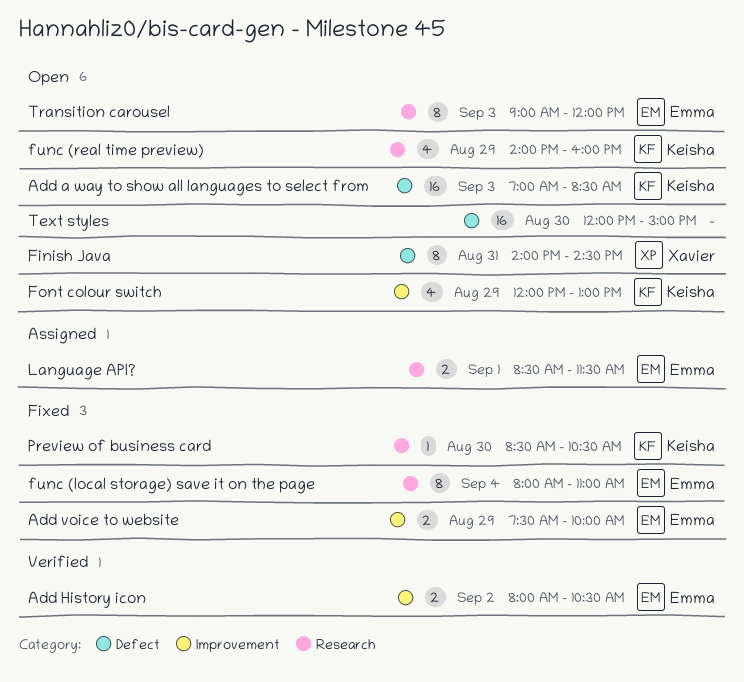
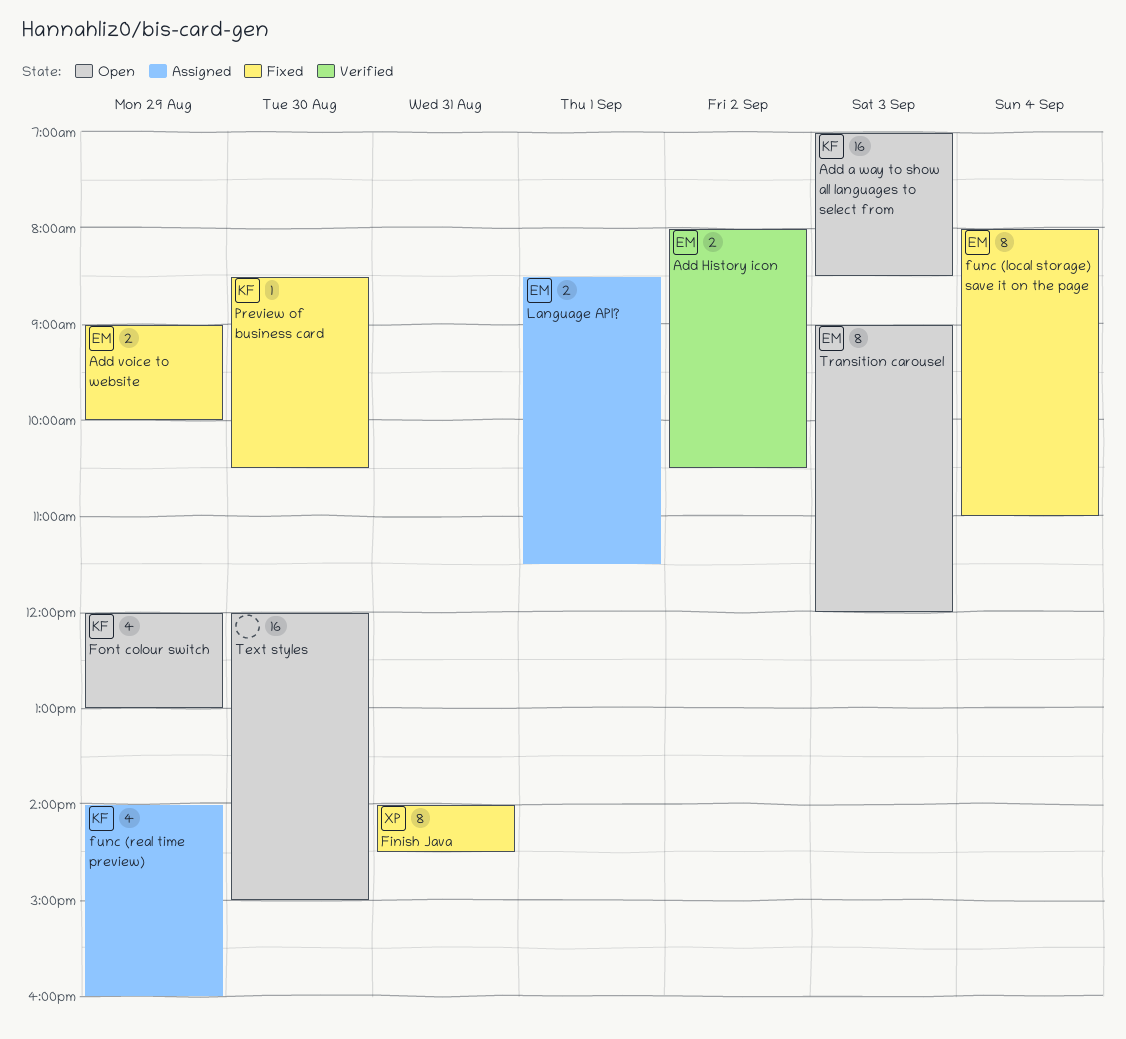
Add voice to website, begins: 07:30 -> 09:00
Finish Java, status: Open -> Fixed
func (real time preview), status: Open -> Assigned

